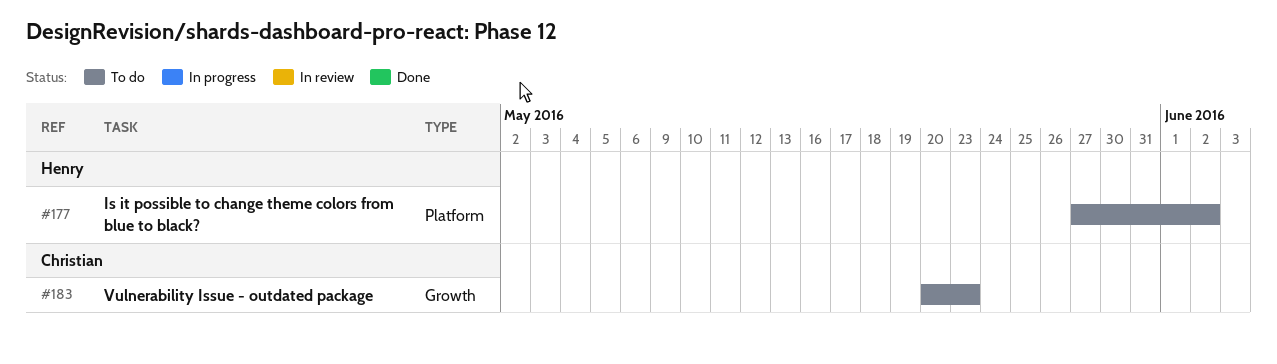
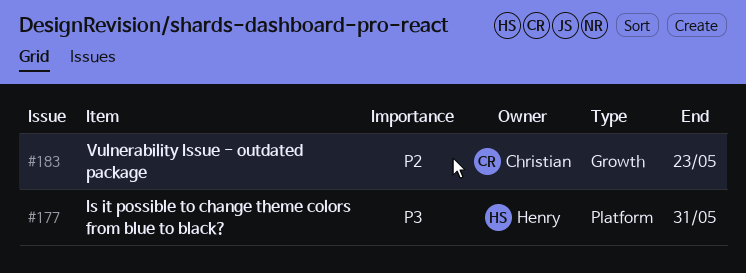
#177, due: Jun 2 -> May 31

